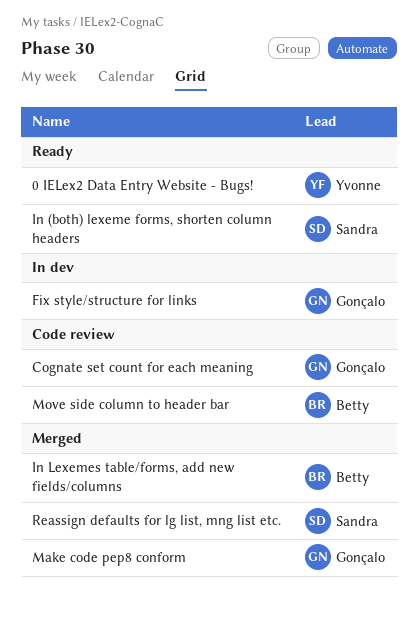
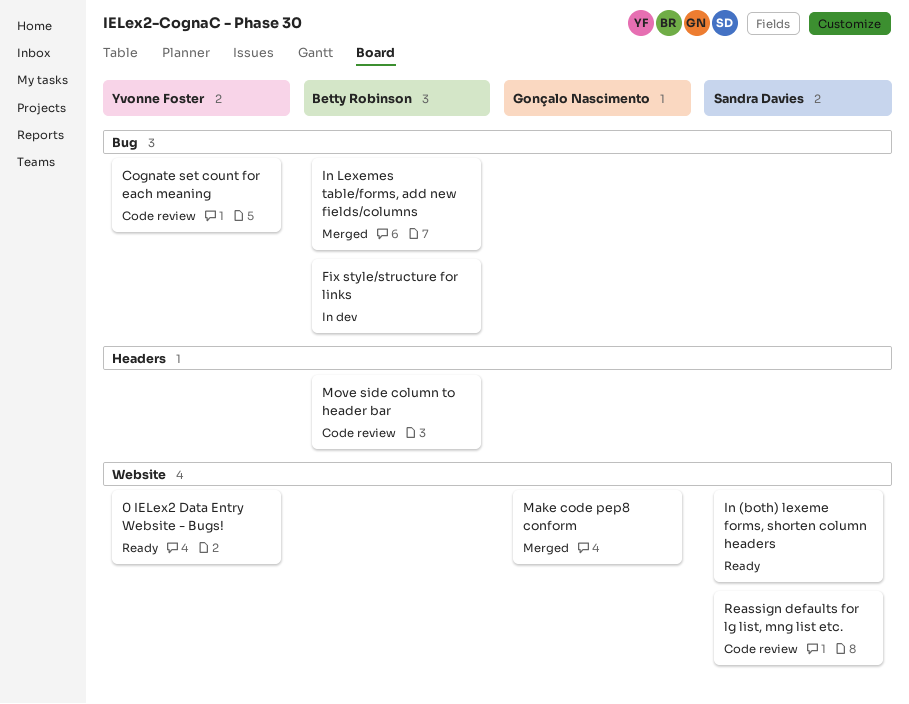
Cognate set count for each meaning, owner: Gonçalo Nascimento -> Yvonne Foster
Fix style/structure for links, owner: Gonçalo Nascimento -> Betty Robinson
Reassign defaults for lg list, mng list etc., status: Merged -> Code review

